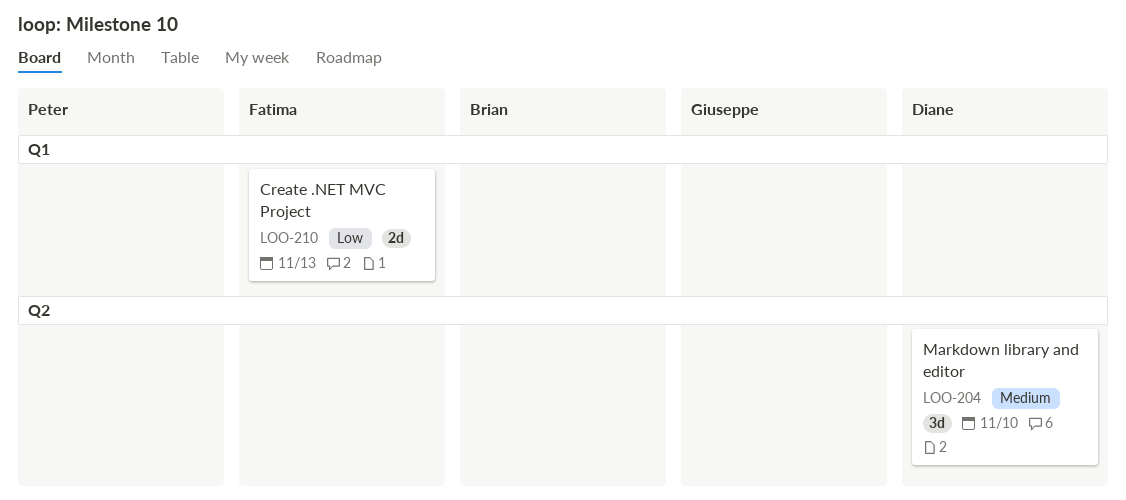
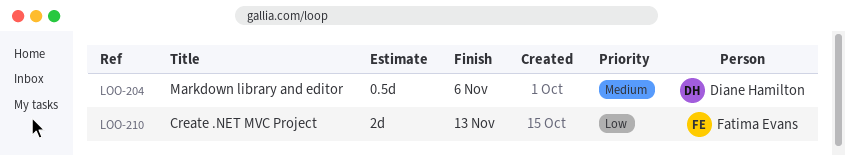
LOO-204, estimate: 3d -> 0.5d
LOO-204, due: Nov 10 -> Nov 6

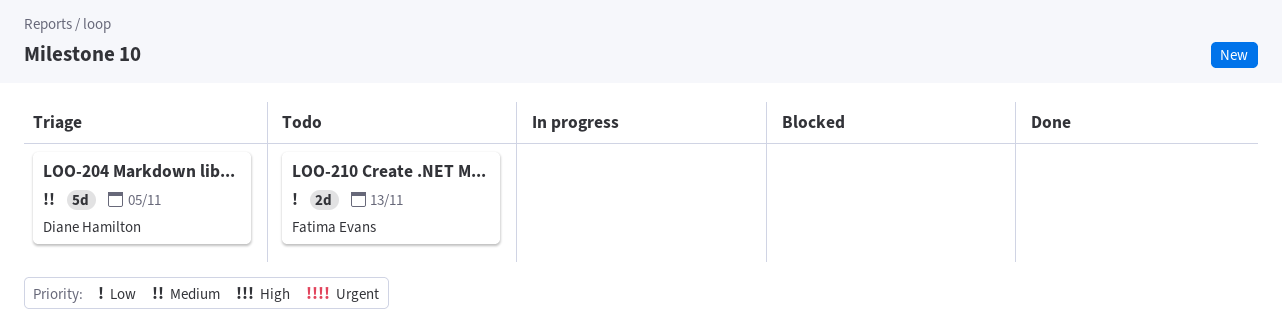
LOO-204, estimate: 0.5d -> 5d
LOO-204, due: Nov 6 -> Nov 5

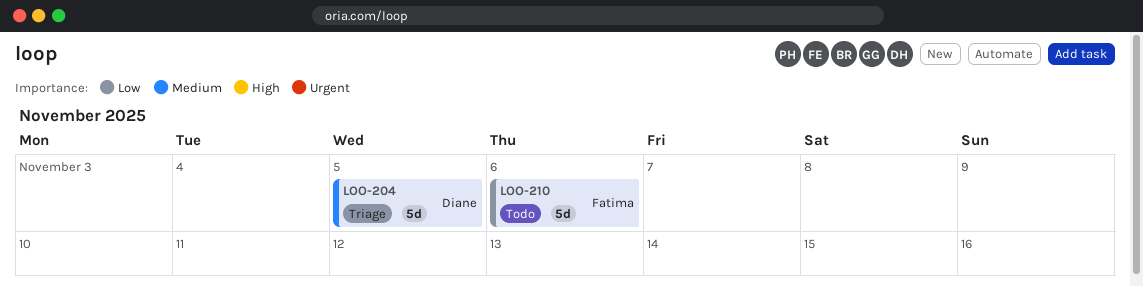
LOO-210, estimate: 2d -> 5d
LOO-210, due: Nov 13 -> Nov 6

